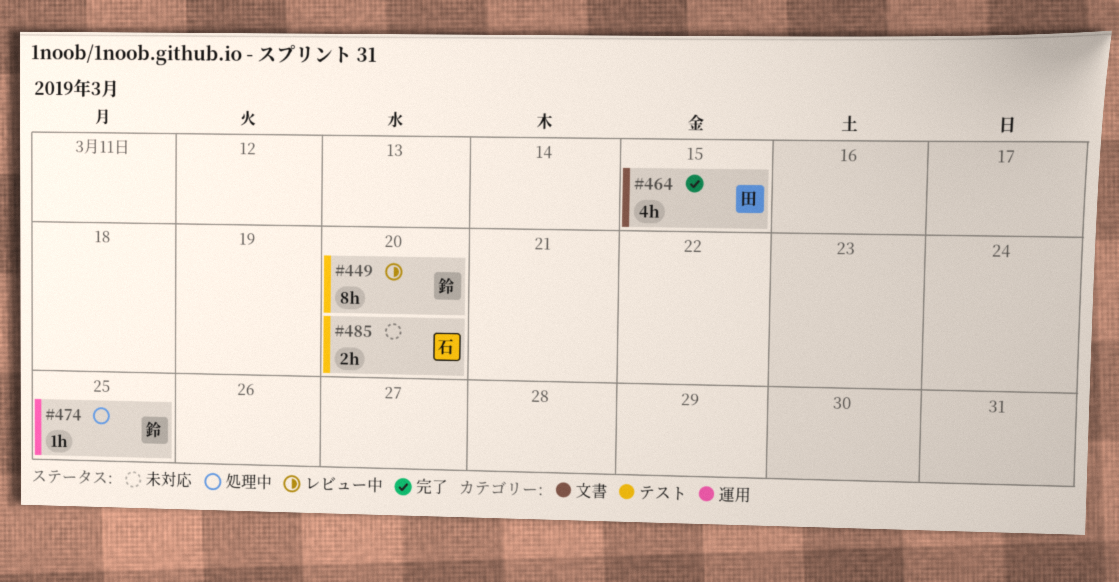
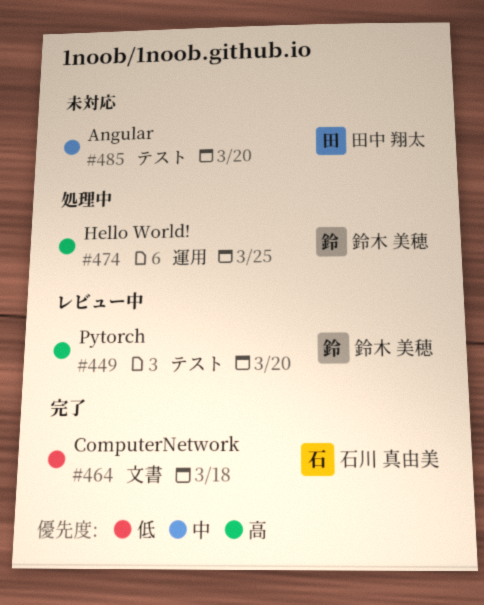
#464, owner: 田中 翔太 -> 石川 真由美
#464, due: Mar 15 -> Mar 18
#485, owner: 石川 真由美 -> 田中 翔太

